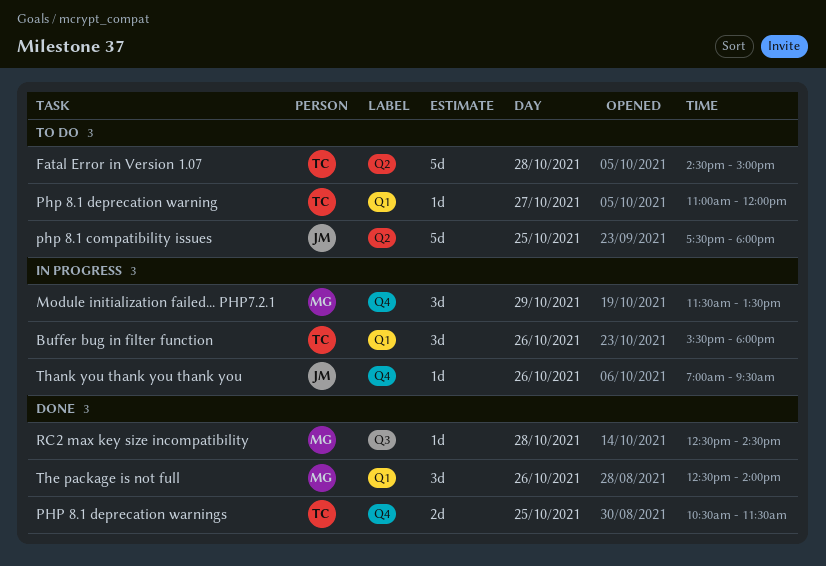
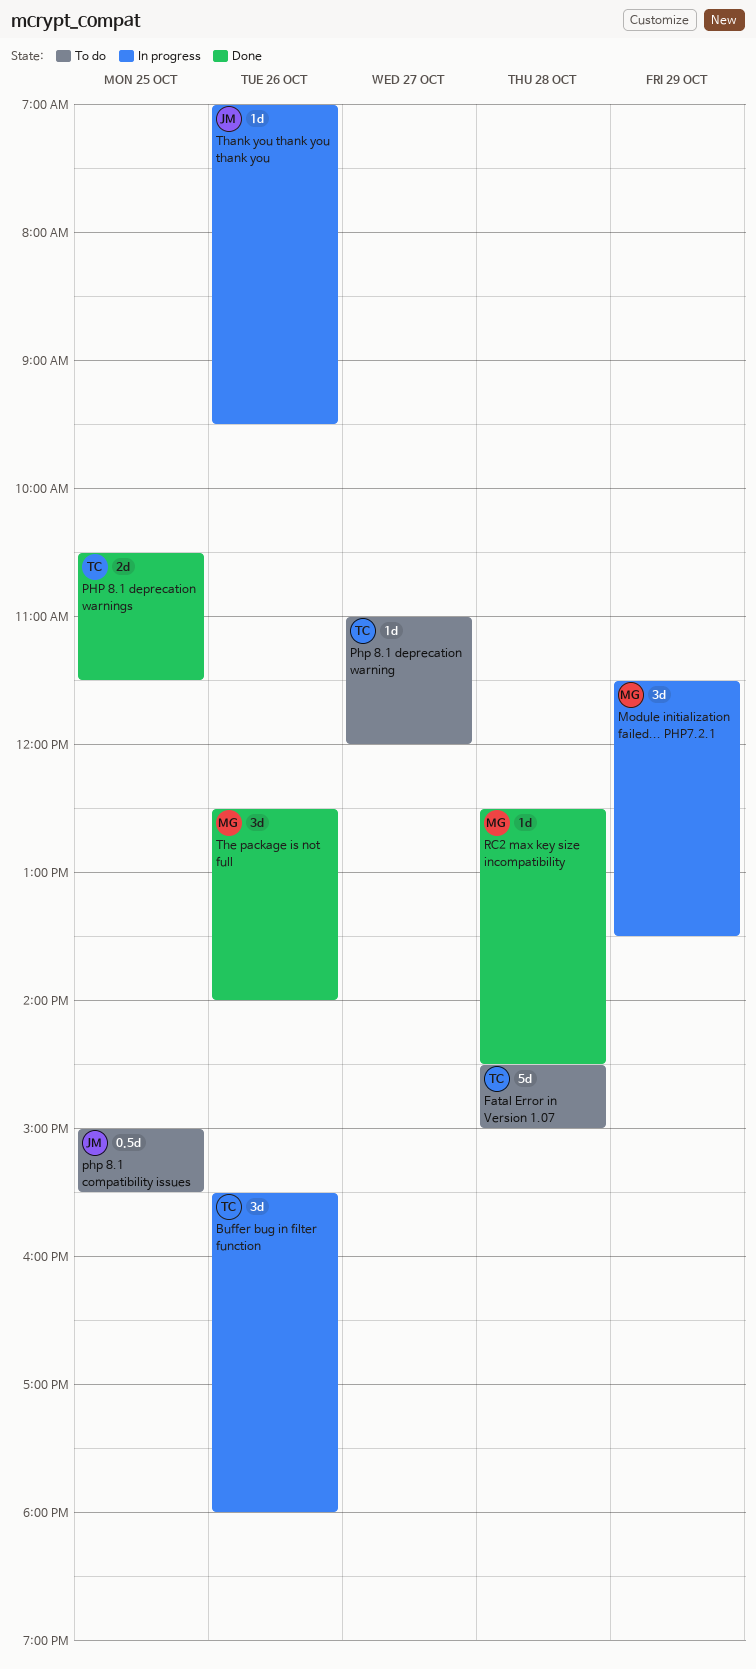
php 8.1 compatibility issues, estimate: 5d -> 0.5d
php 8.1 compatibility issues, begins: 17:30 -> 15:00
php 8.1 compatibility issues, ends: 18:00 -> 15:30

